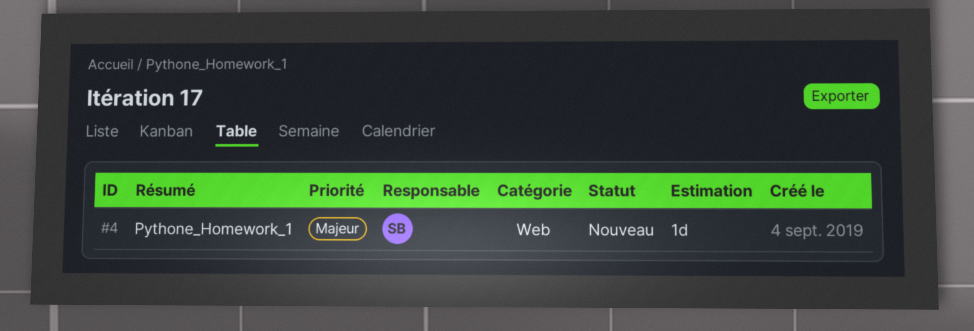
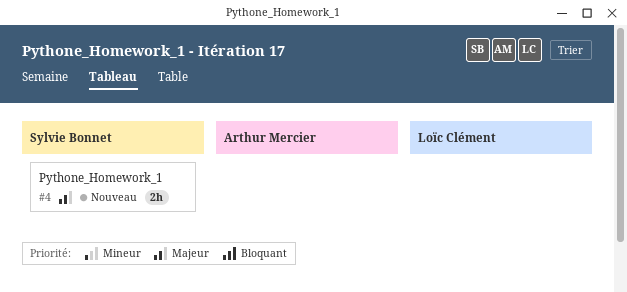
#4, estimate: 1d -> 2h

